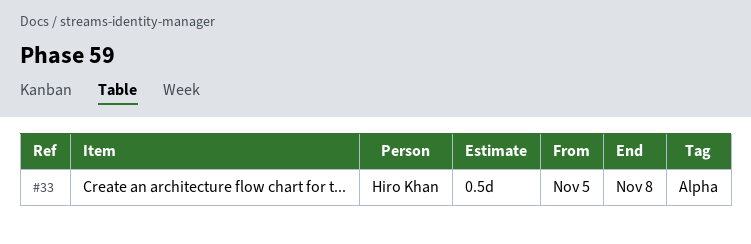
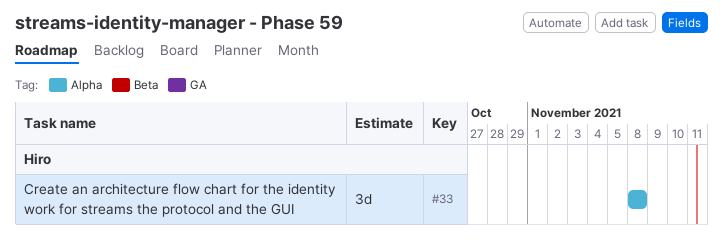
#33, estimate: 0.5d -> 3d
#33, start: Nov 5 -> Nov 8

